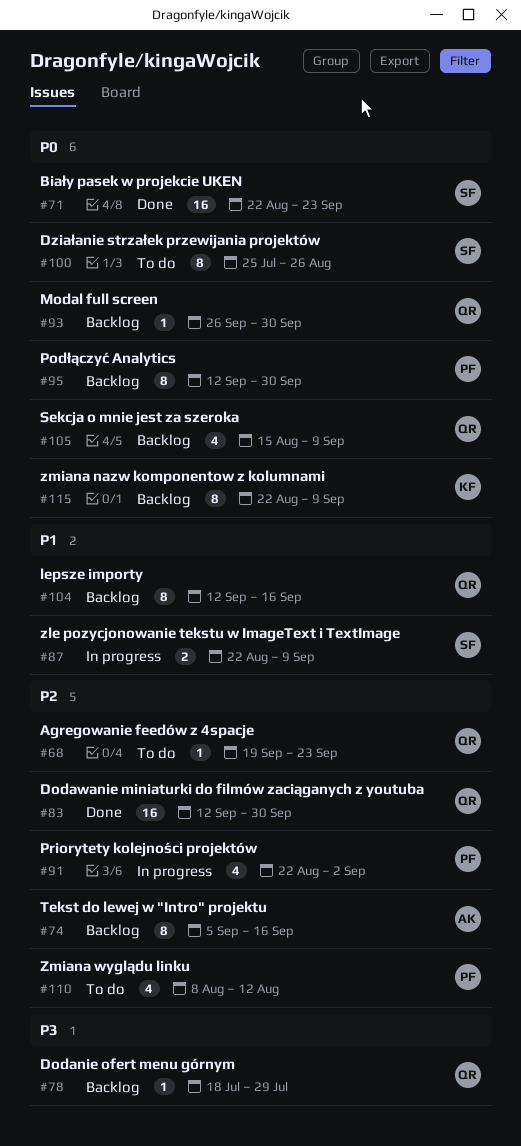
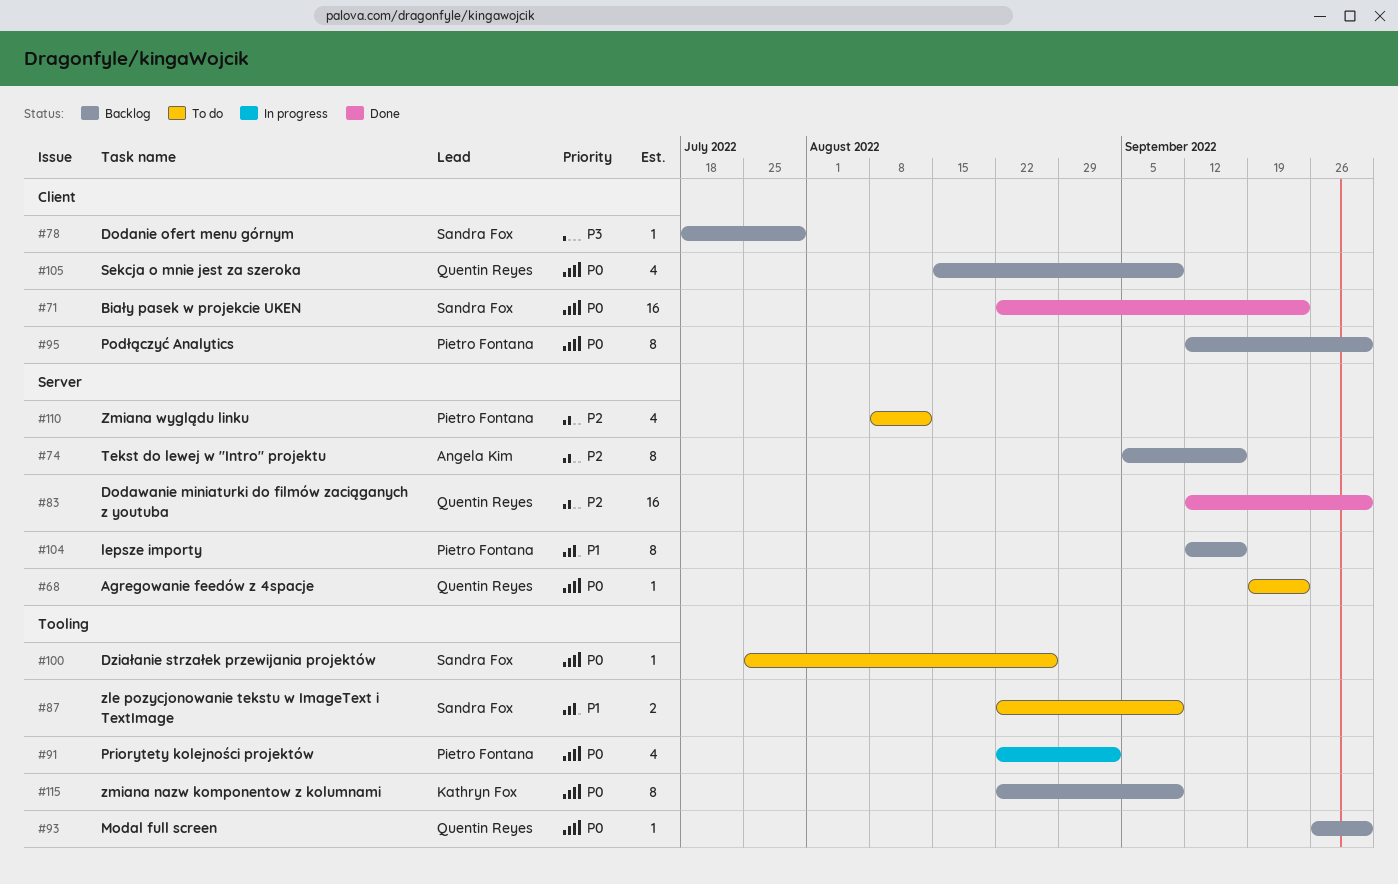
#68, priority: P2 -> P0
#78, owner: Quentin Reyes -> Sandra Fox
#87, status: In progress -> To do
#91, priority: P2 -> P0
#100, estimate: 8 -> 1
#104, owner: Quentin Reyes -> Pietro Fontana

